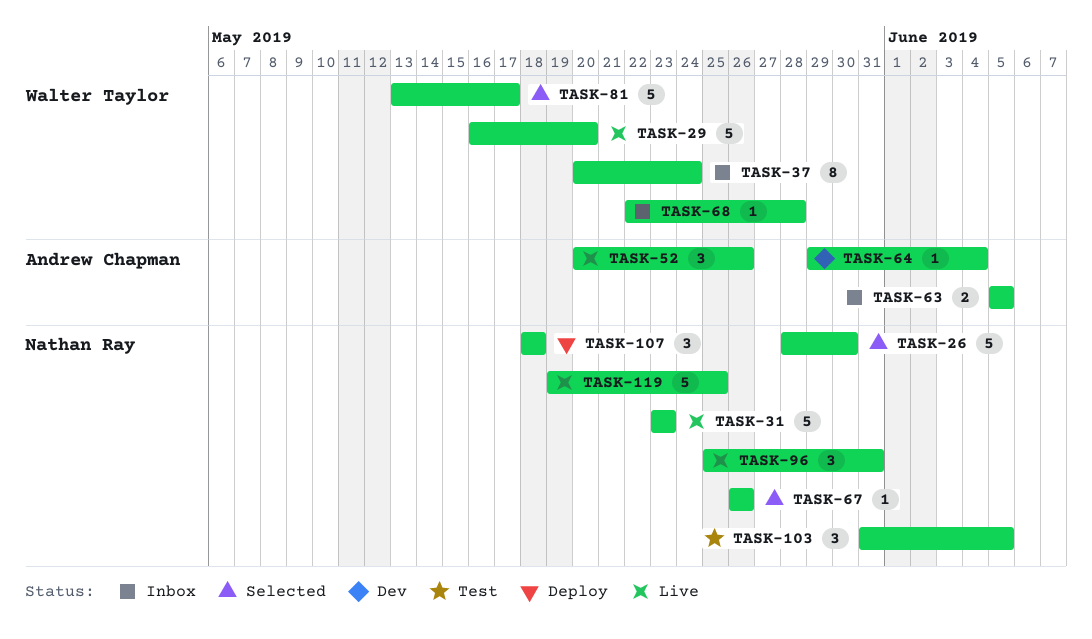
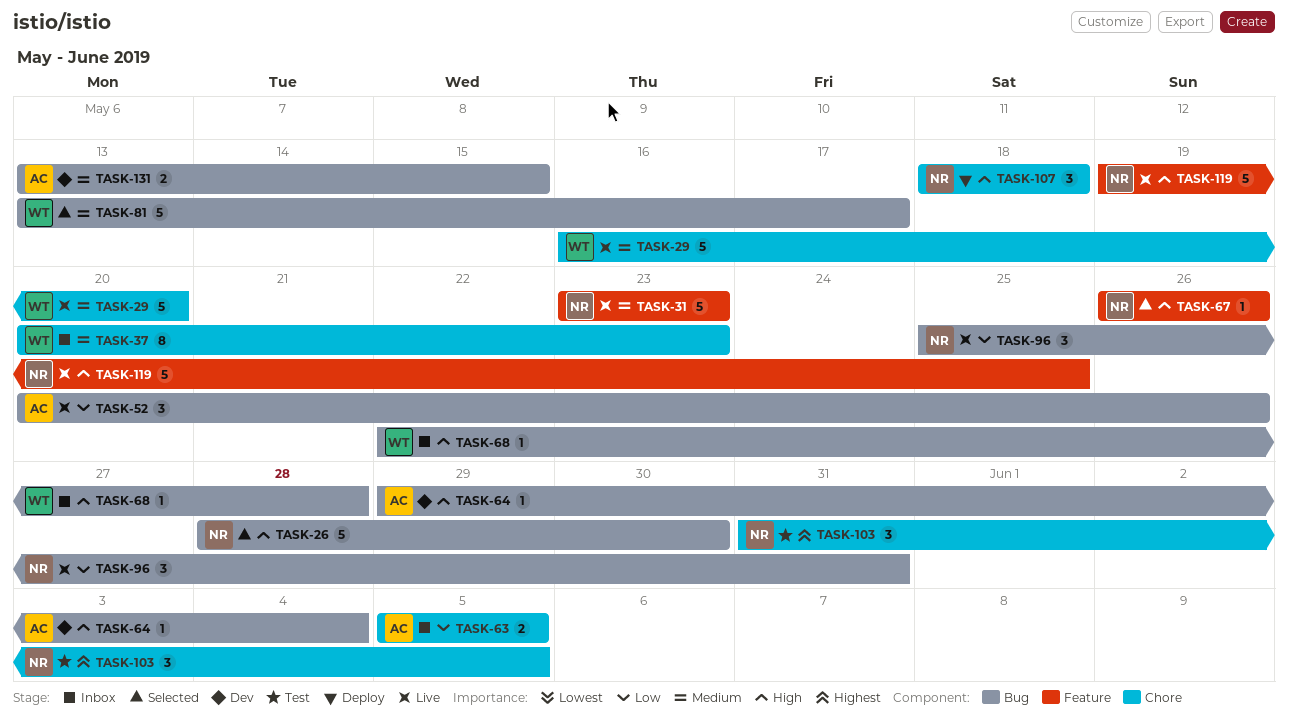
TASK-37, due: May 24 -> May 23
TASK-131: none -> present

